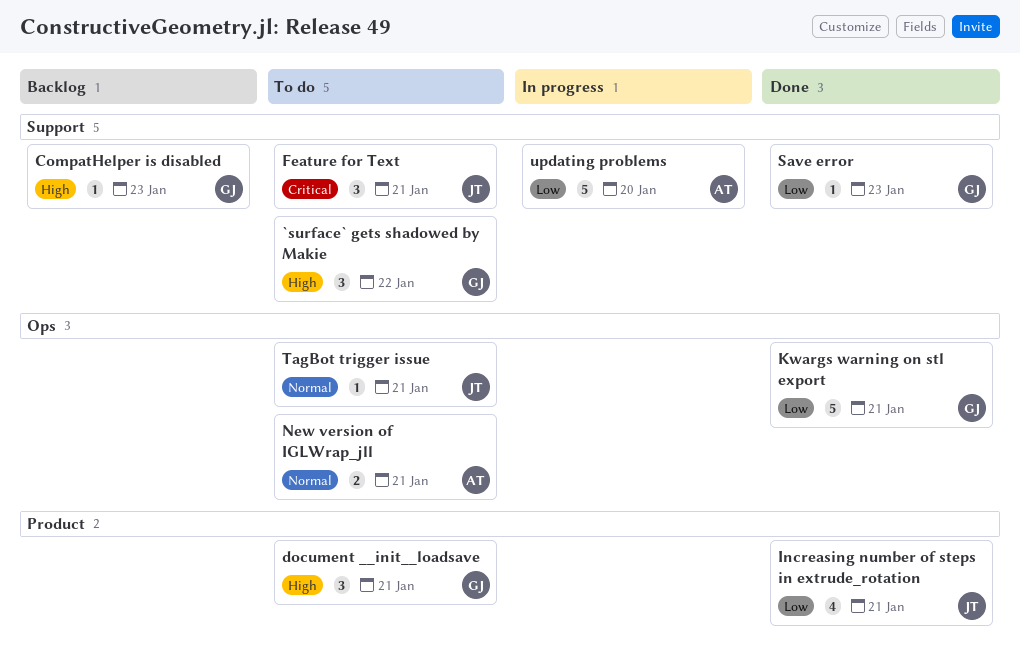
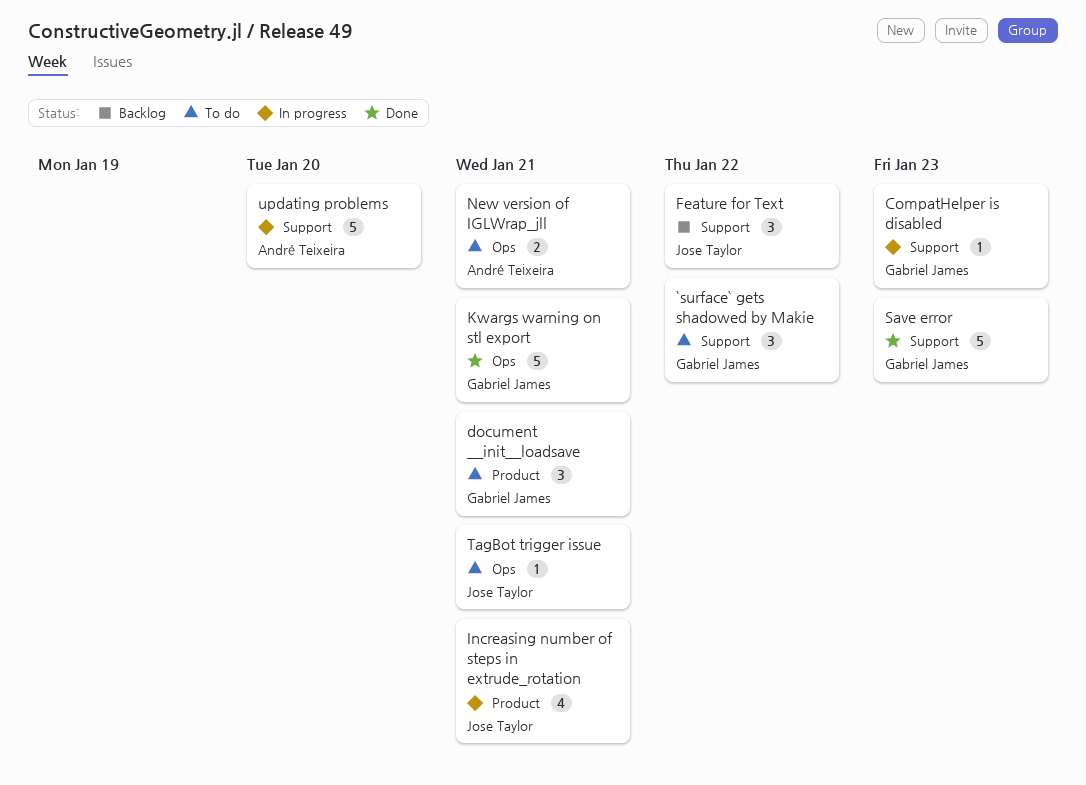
CompatHelper is disabled, status: Backlog -> In progress
Feature for Text, status: To do -> Backlog
Feature for Text, due: Jan 21 -> Jan 22
Increasing number of steps in extrude_rotation, status: Done -> In progress
Save error, estimate: 1 -> 5

